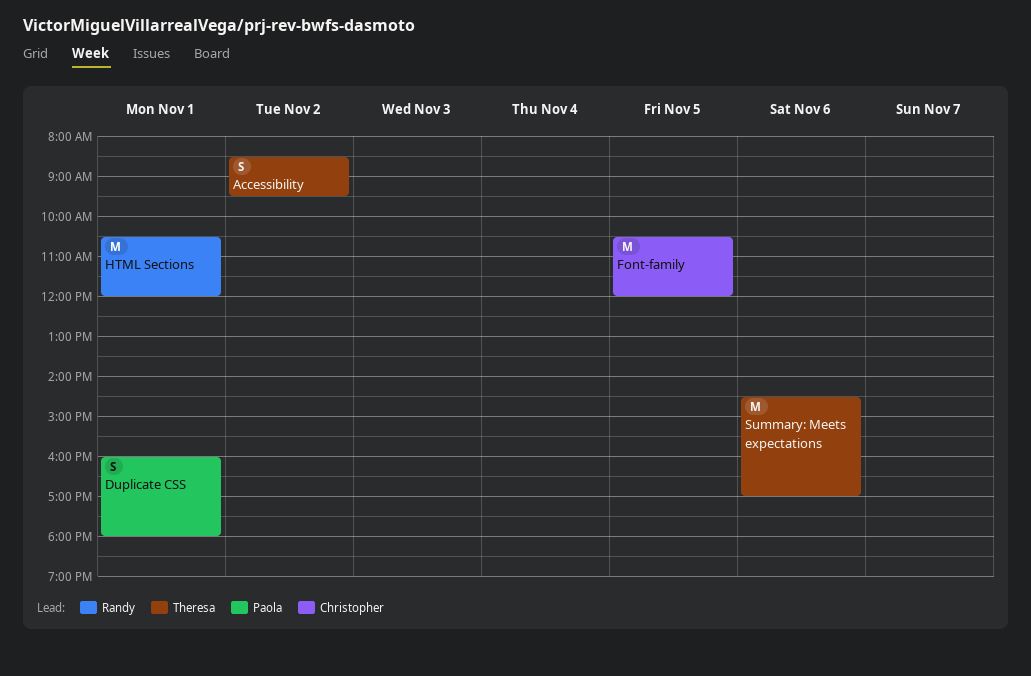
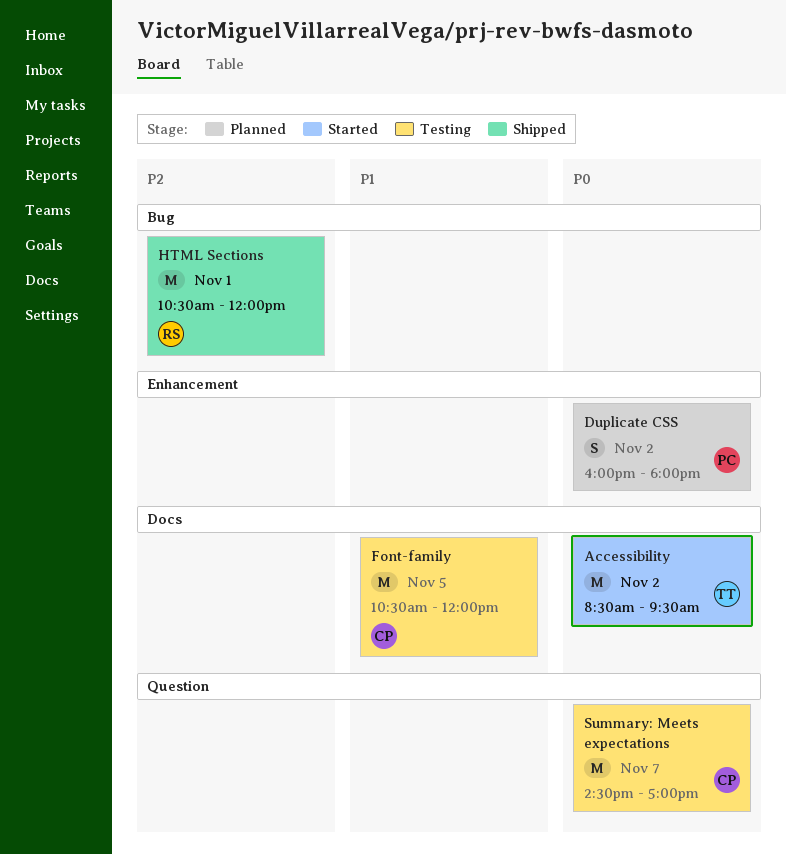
Accessibility, estimate: S -> M
Duplicate CSS, day: Nov 1 -> Nov 2
Summary: Meets expectations, owner: Theresa -> Christopher
Summary: Meets expectations, day: Nov 6 -> Nov 7

